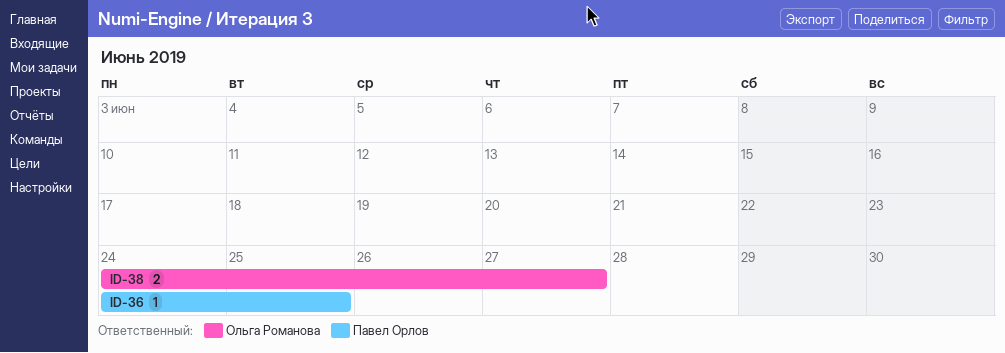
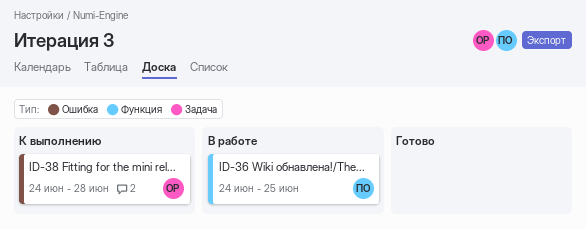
ID-38, due: Jun 27 -> Jun 28

